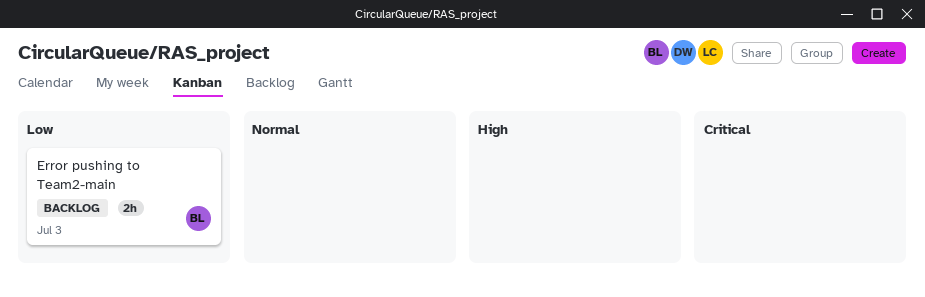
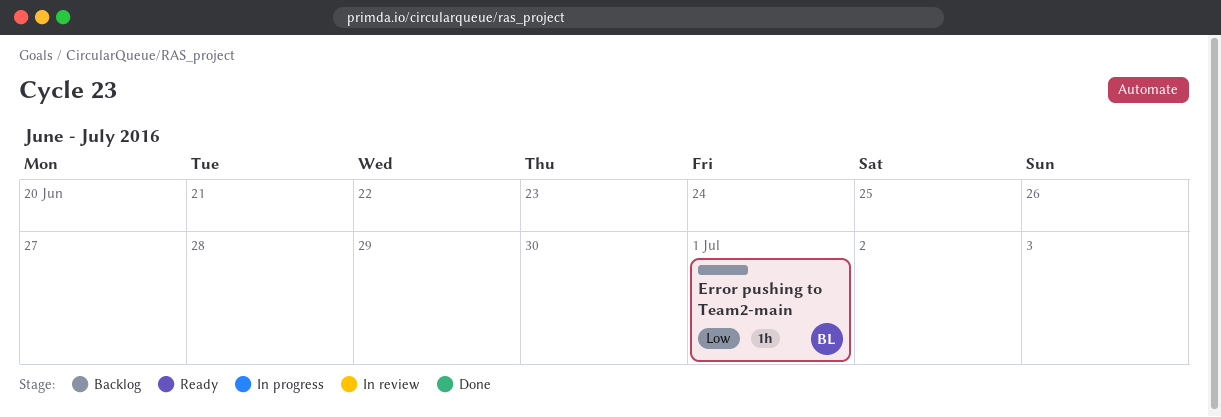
Error pushing to Team2-main, estimate: 2h -> 1h
Error pushing to Team2-main, due: Jul 3 -> Jul 1

